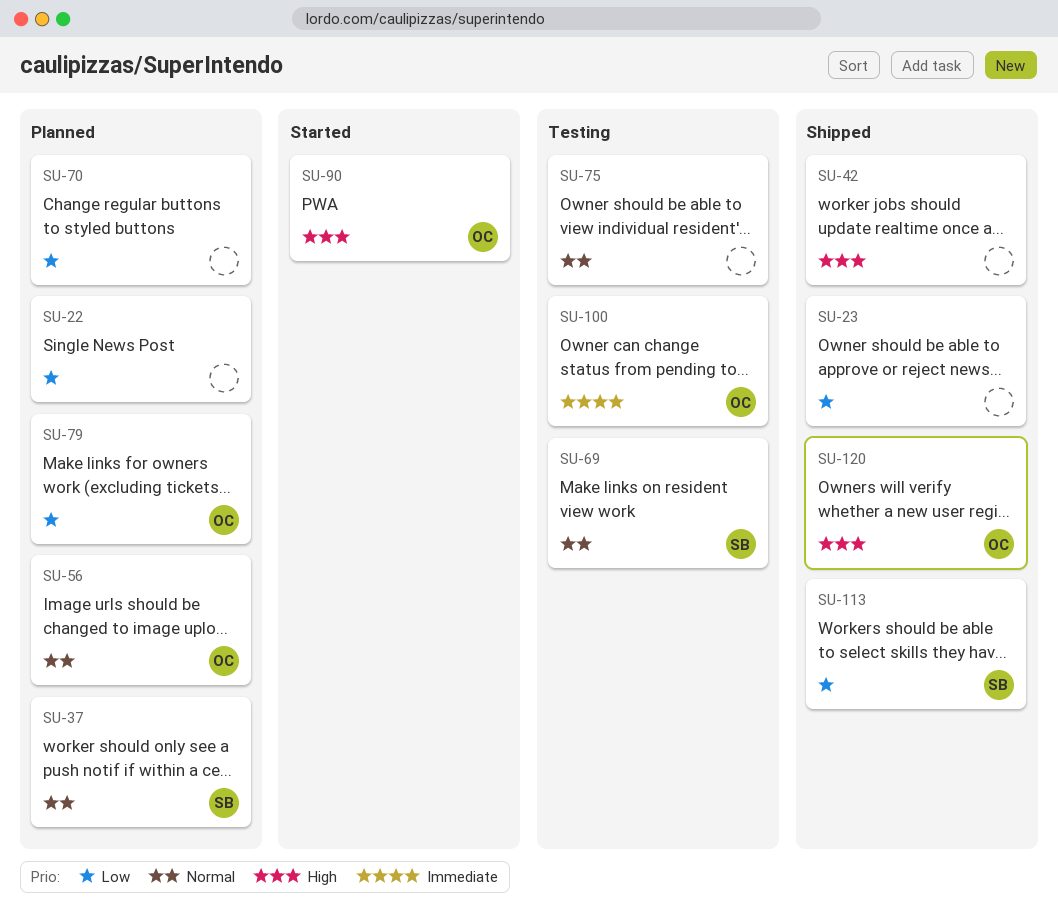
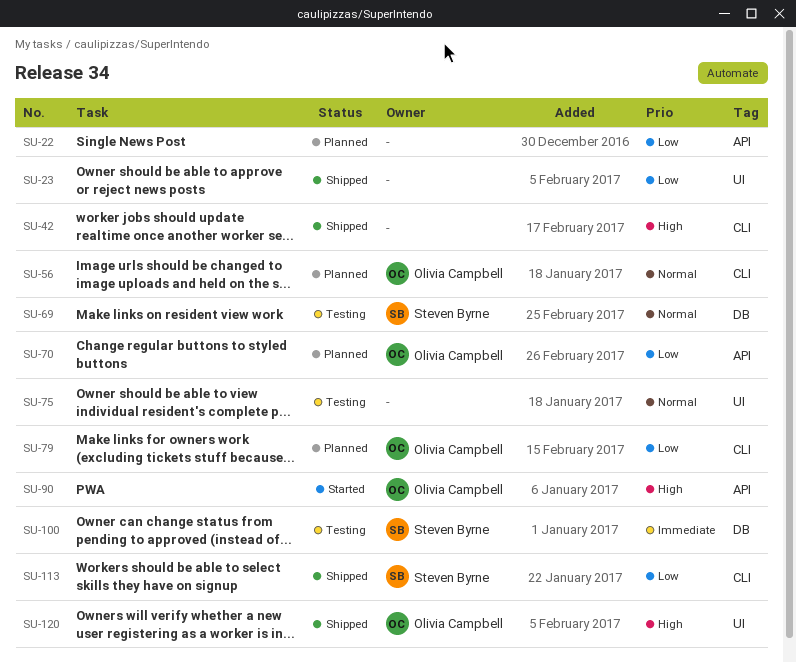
SU-37: present -> none
SU-70, owner: none -> Olivia Campbell
SU-100, owner: Olivia Campbell -> Steven Byrne

